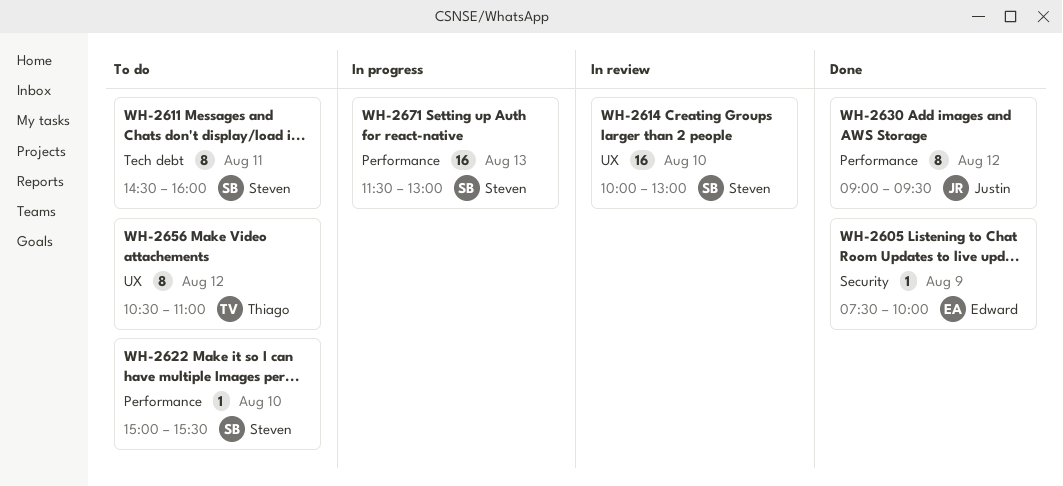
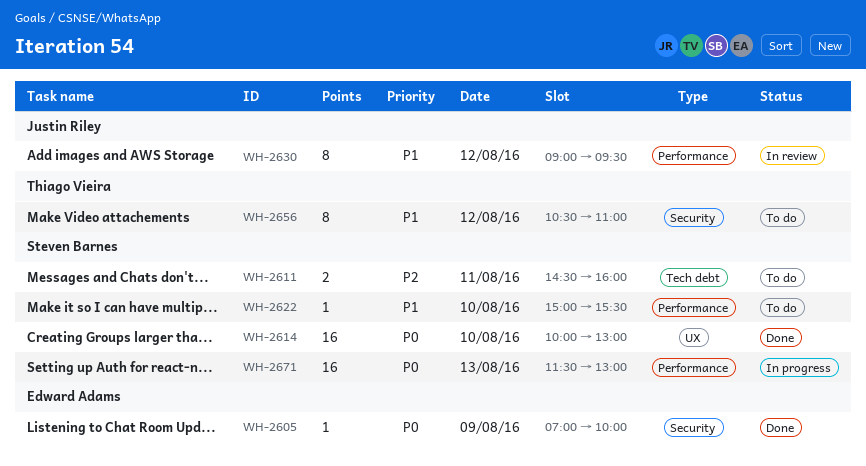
WH-2605, begins: 07:30 -> 07:00
WH-2611, estimate: 8 -> 2
WH-2614, status: In review -> Done
WH-2630, status: Done -> In review
WH-2656, label: UX -> Security

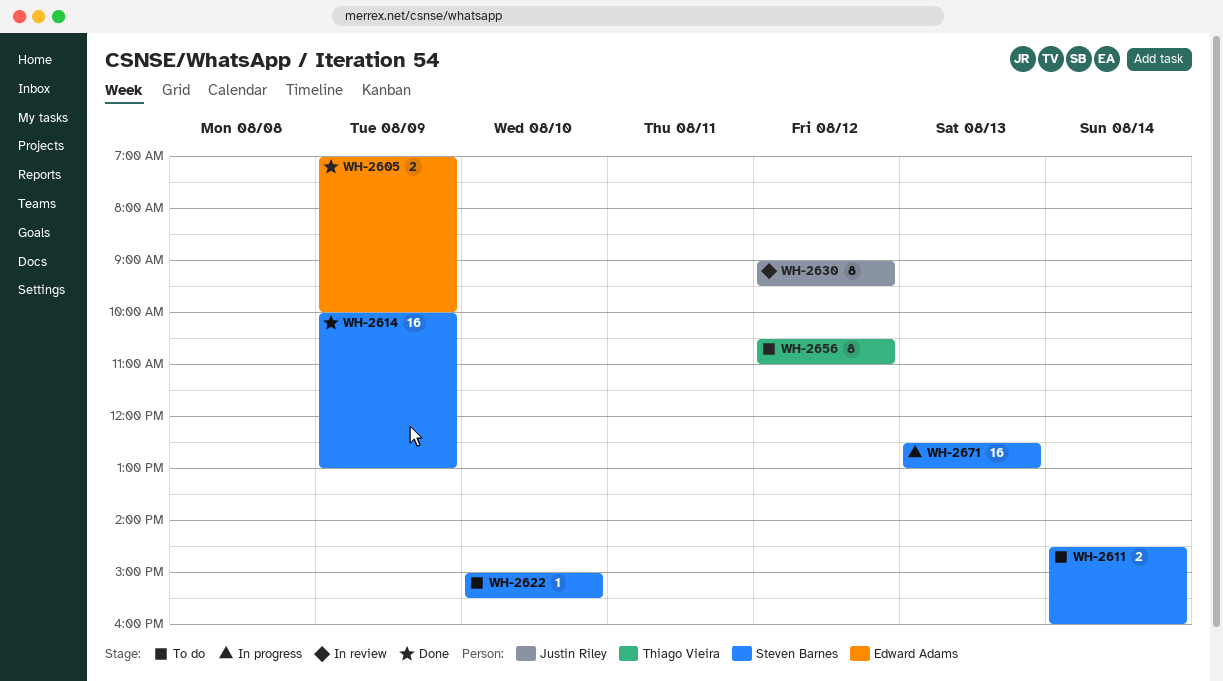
WH-2605, estimate: 1 -> 2
WH-2611, day: Aug 11 -> Aug 14
WH-2614, day: Aug 10 -> Aug 9
WH-2671, begins: 11:30 -> 12:30

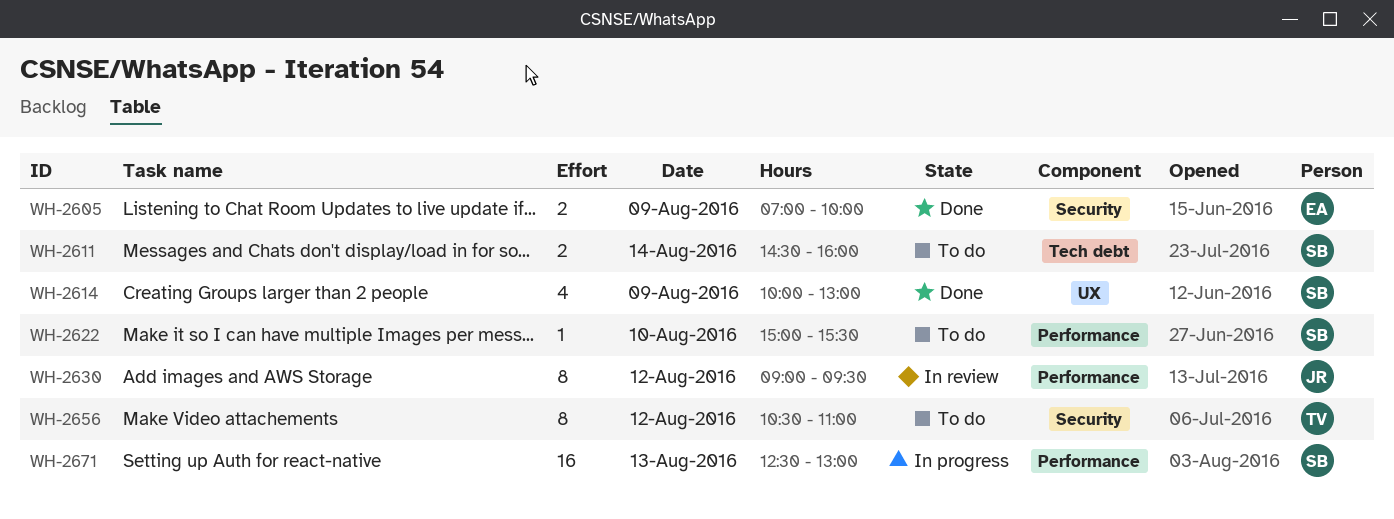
WH-2614, estimate: 16 -> 4

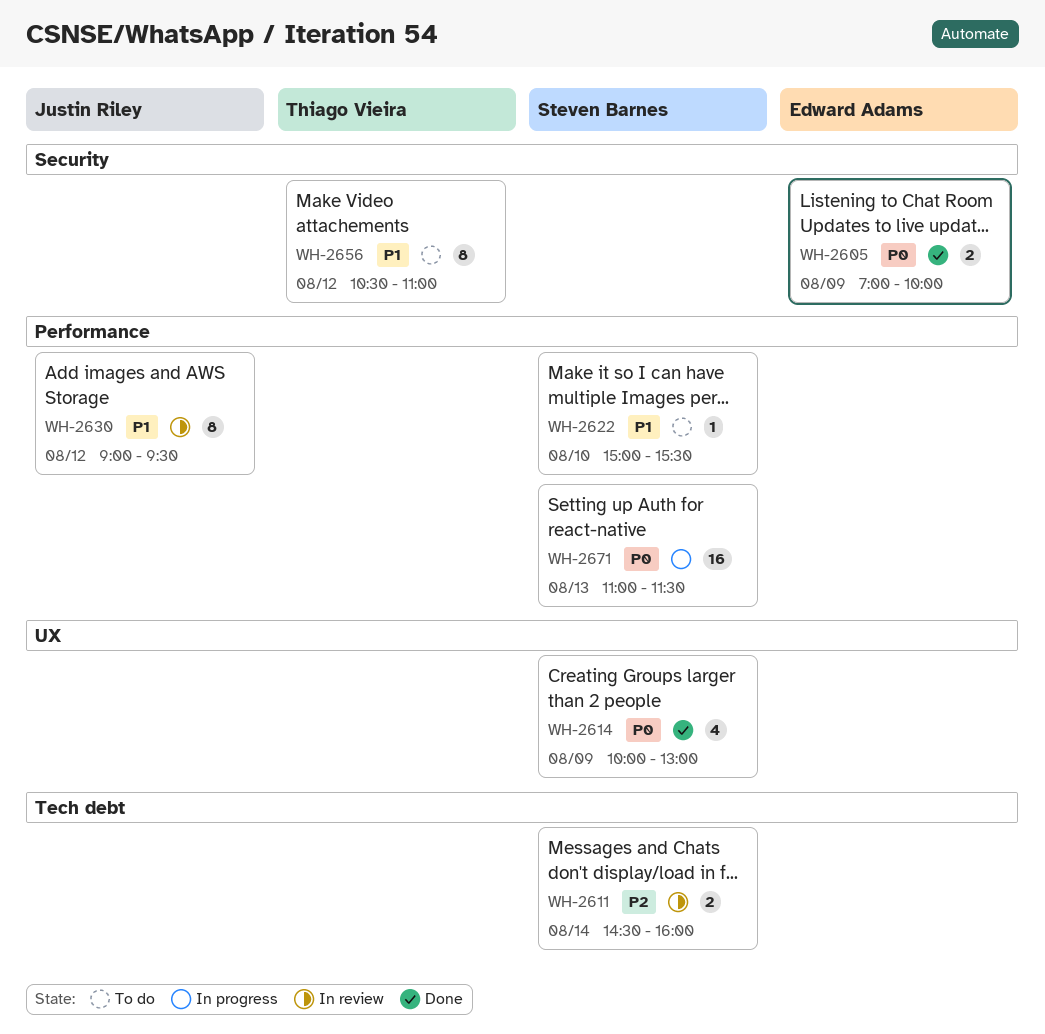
WH-2611, status: To do -> In review
WH-2671, begins: 12:30 -> 11:00
WH-2671, ends: 13:00 -> 11:30

